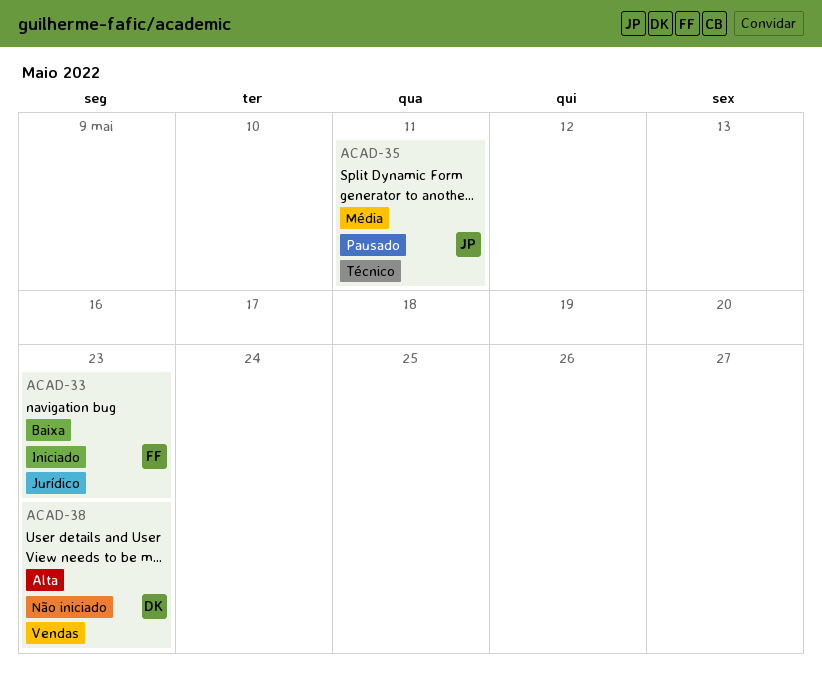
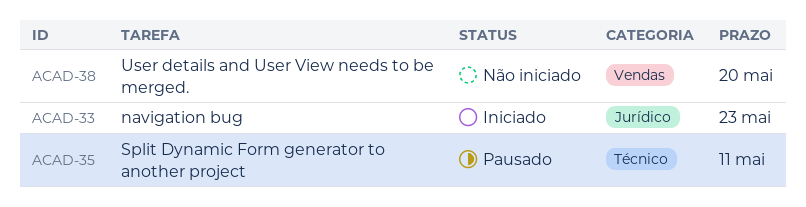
ACAD-38, due: May 23 -> May 20

